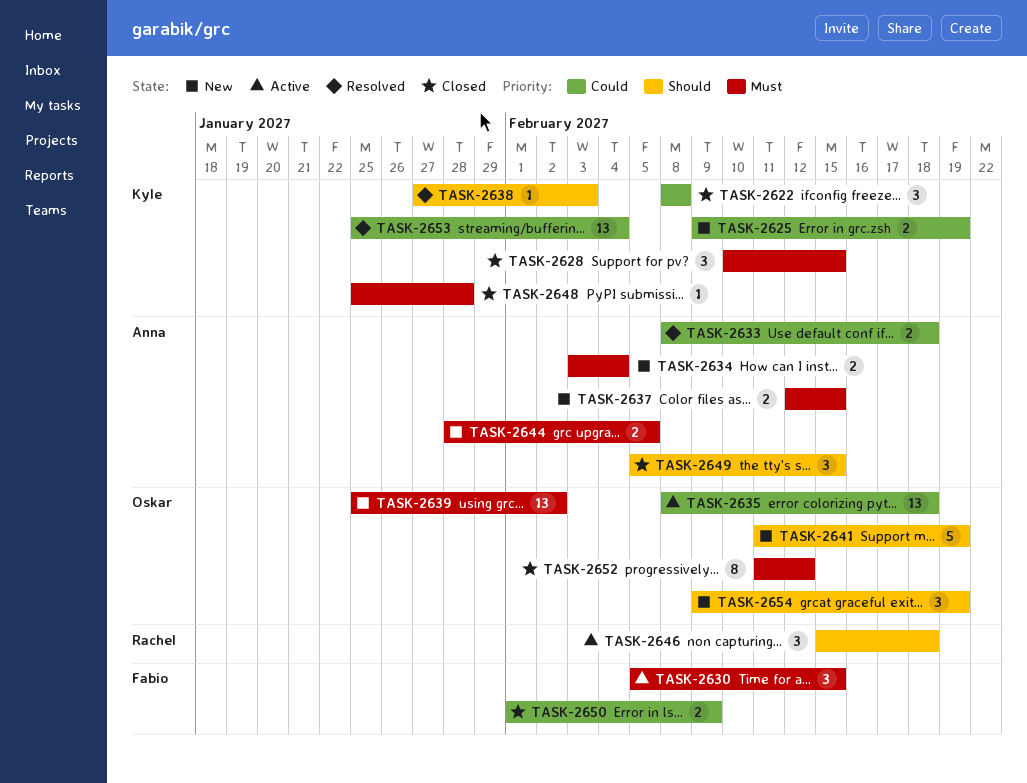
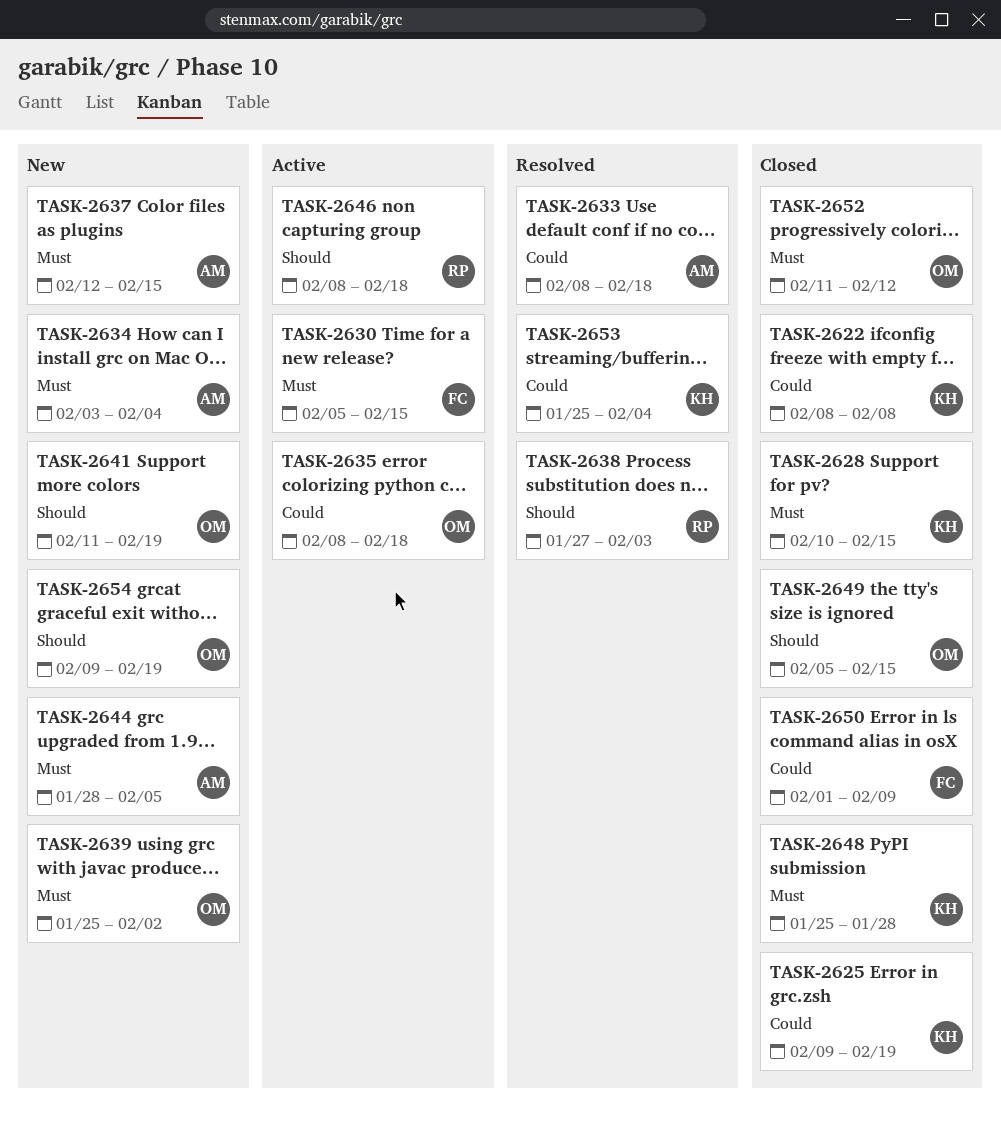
TASK-2625, status: New -> Closed
TASK-2638, owner: Kyle -> Rachel
TASK-2646, start: Feb 15 -> Feb 8
TASK-2649, owner: Anna -> Oskar

